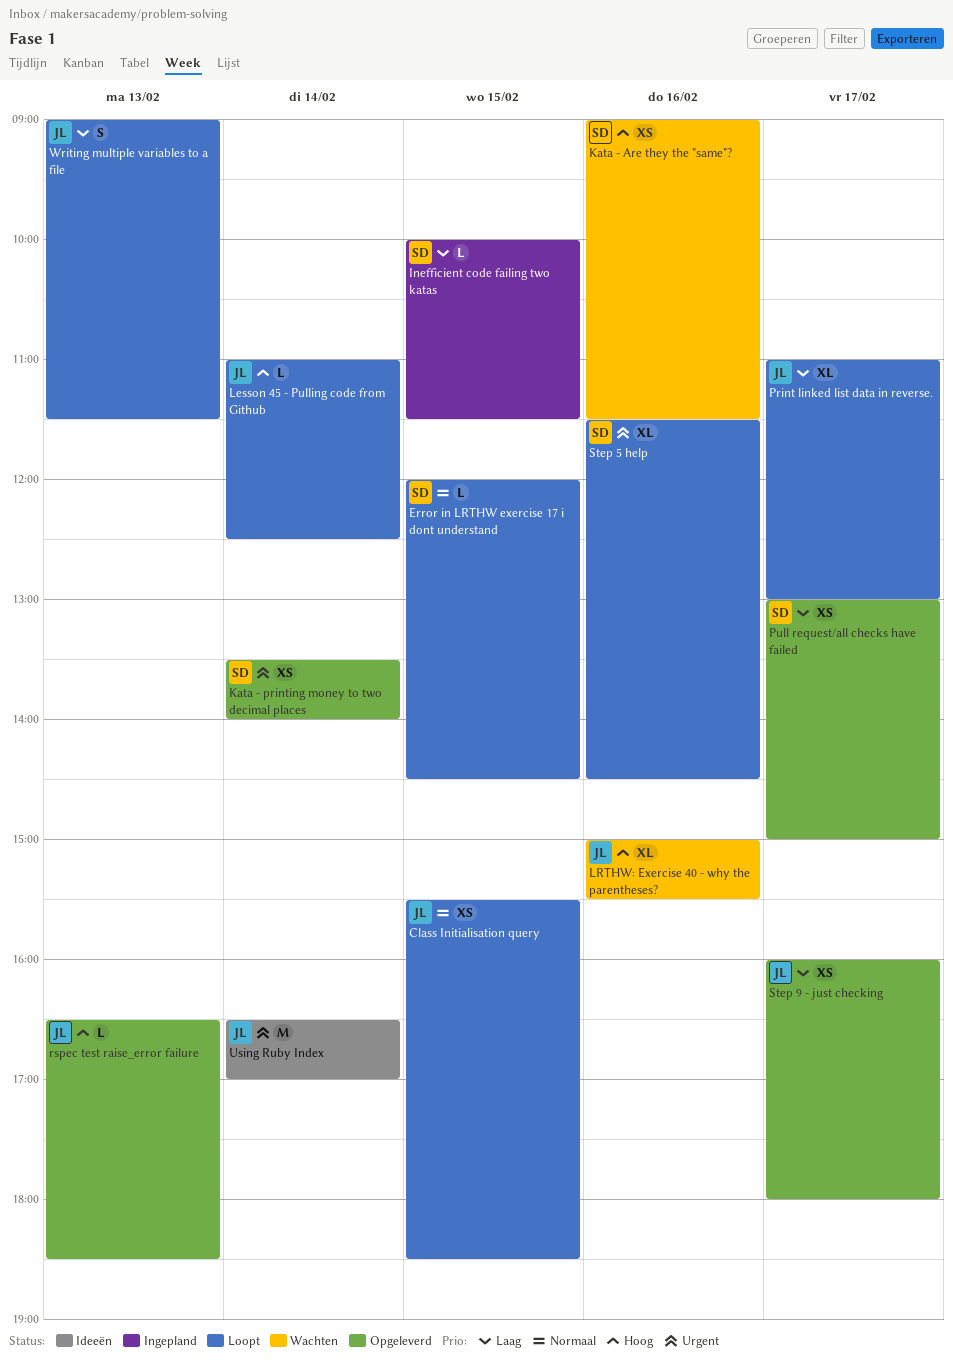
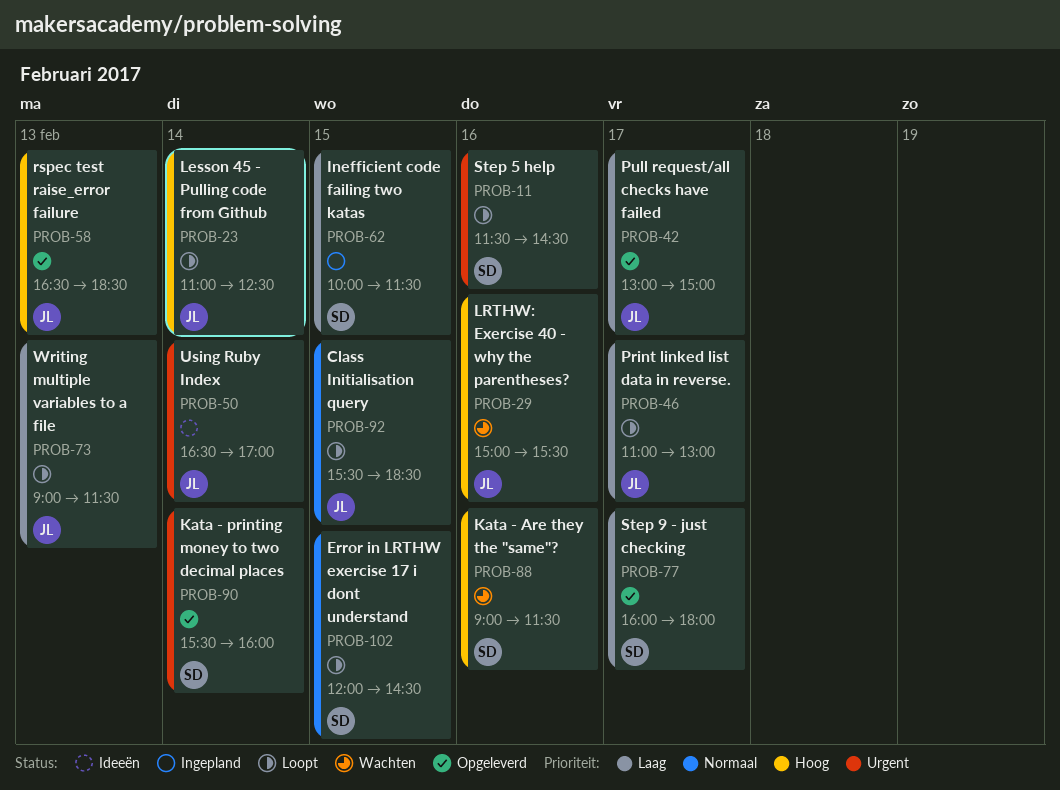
Kata - printing money to two decimal places, begins: 13:30 -> 15:30
Kata - printing money to two decimal places, ends: 14:00 -> 16:00
Pull request/all checks have failed, owner: SD -> JL
Step 9 - just checking, owner: JL -> SD

